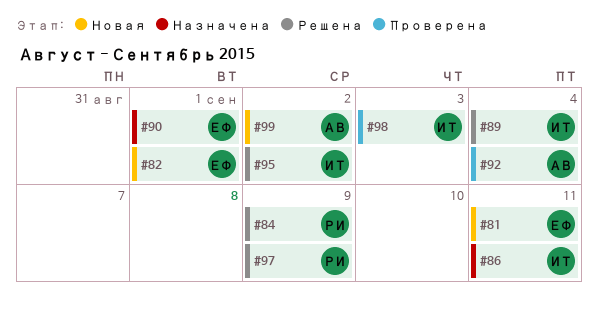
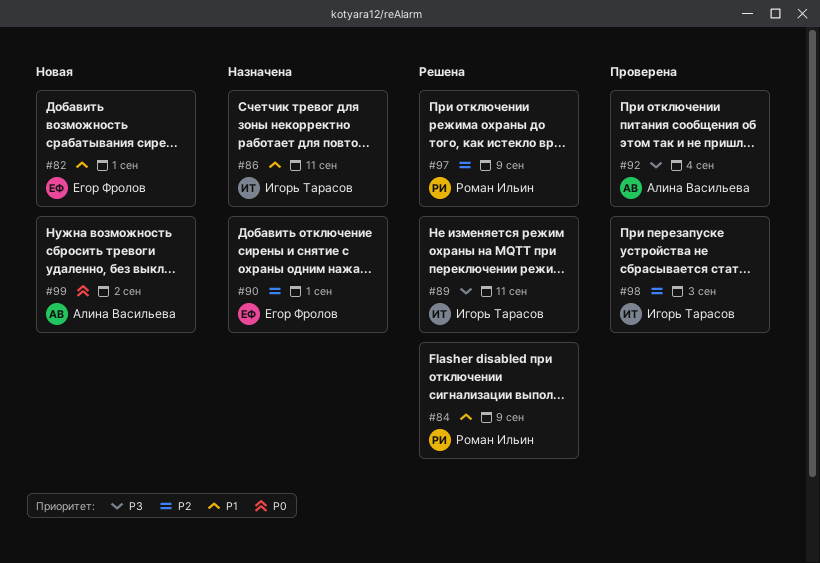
#81: present -> none
#89, due: Sep 4 -> Sep 11
#95: present -> none

